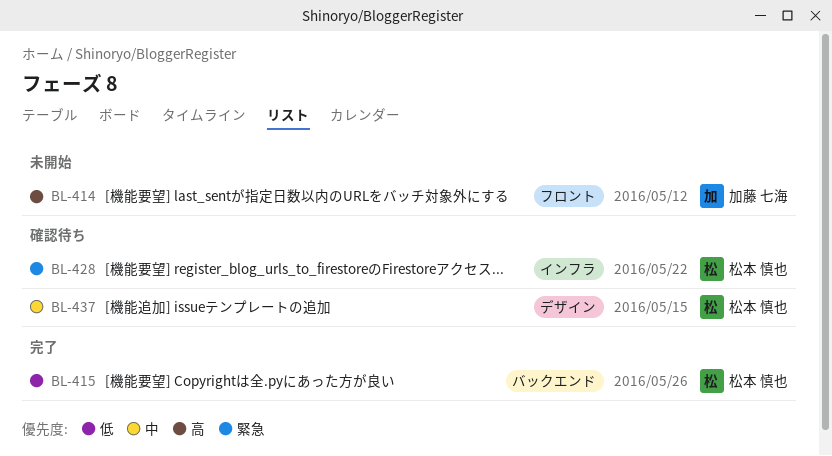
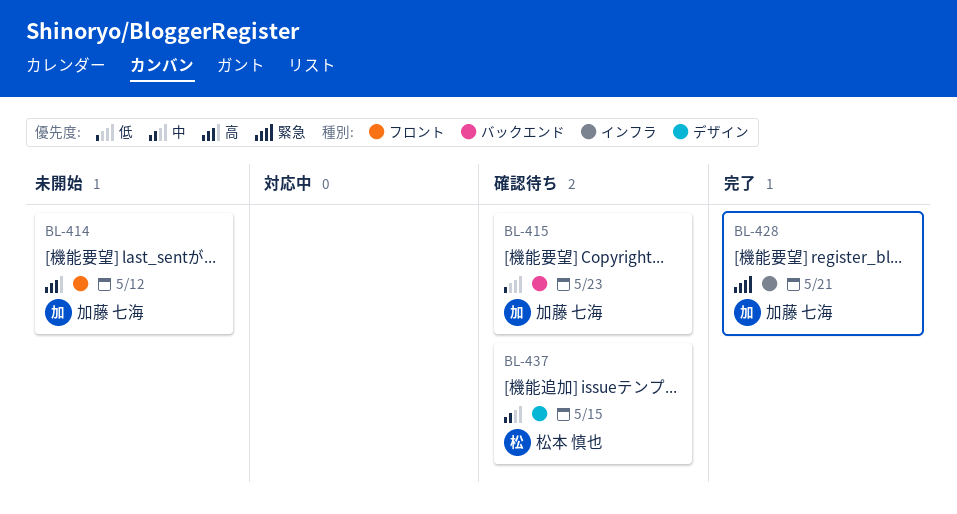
BL-415, status: 完了 -> 確認待ち
BL-415, owner: 松本 慎也 -> 加藤 七海
BL-415, due: May 26 -> May 23
BL-428, status: 確認待ち -> 完了
BL-428, owner: 松本 慎也 -> 加藤 七海
BL-428, due: May 22 -> May 21

